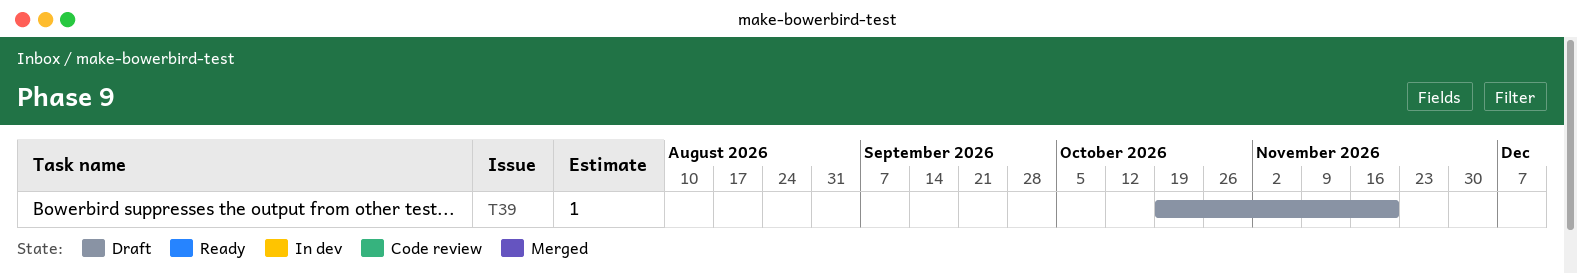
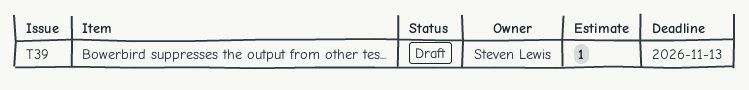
T39, due: Nov 20 -> Nov 13

